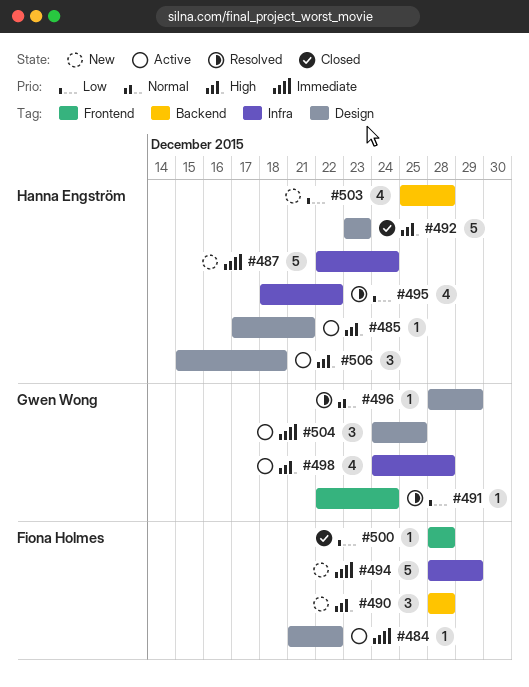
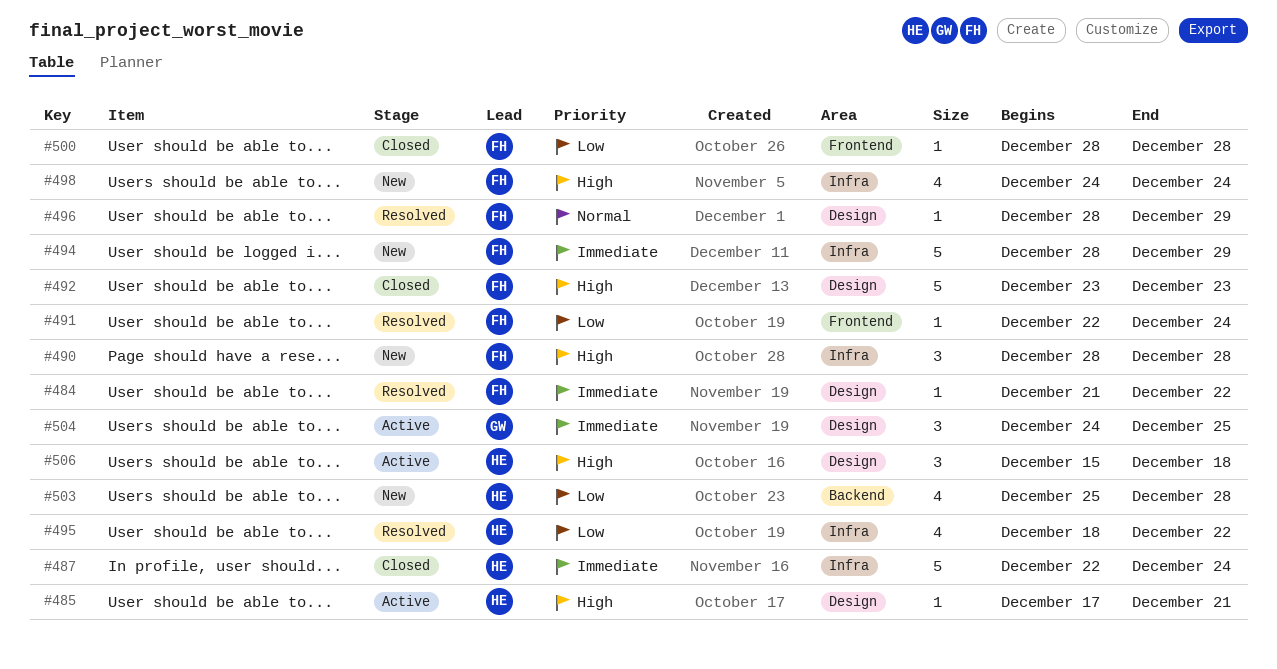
#484, status: Active -> Resolved
#487, status: New -> Closed
#490, label: Backend -> Infra
#491, owner: Gwen Wong -> Fiona Holmes
#492, owner: Hanna Engström -> Fiona Holmes
#496, owner: Gwen Wong -> Fiona Holmes
#498, status: Active -> New
#498, owner: Gwen Wong -> Fiona Holmes
#498, due: Dec 28 -> Dec 24

